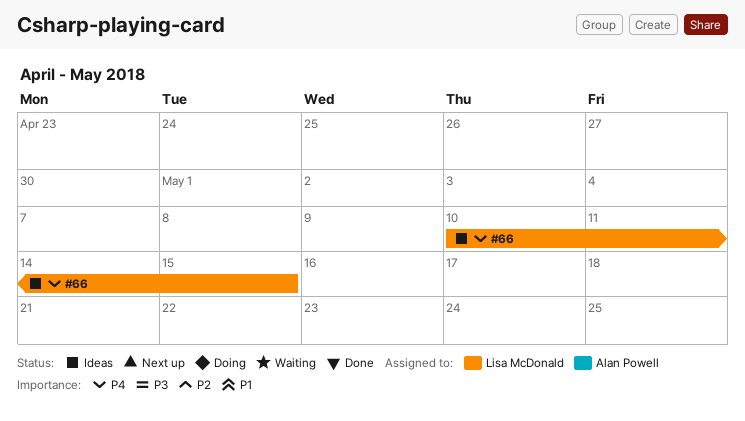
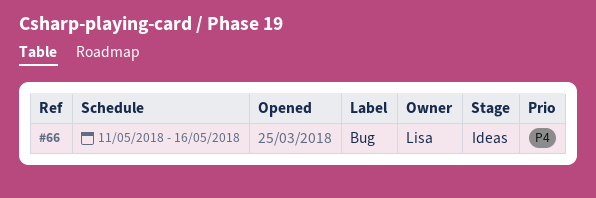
#66, start: May 10 -> May 11
#66, due: May 15 -> May 16

